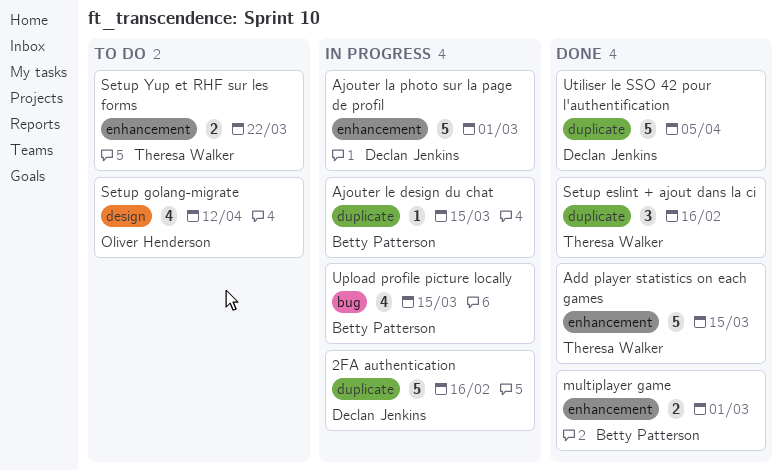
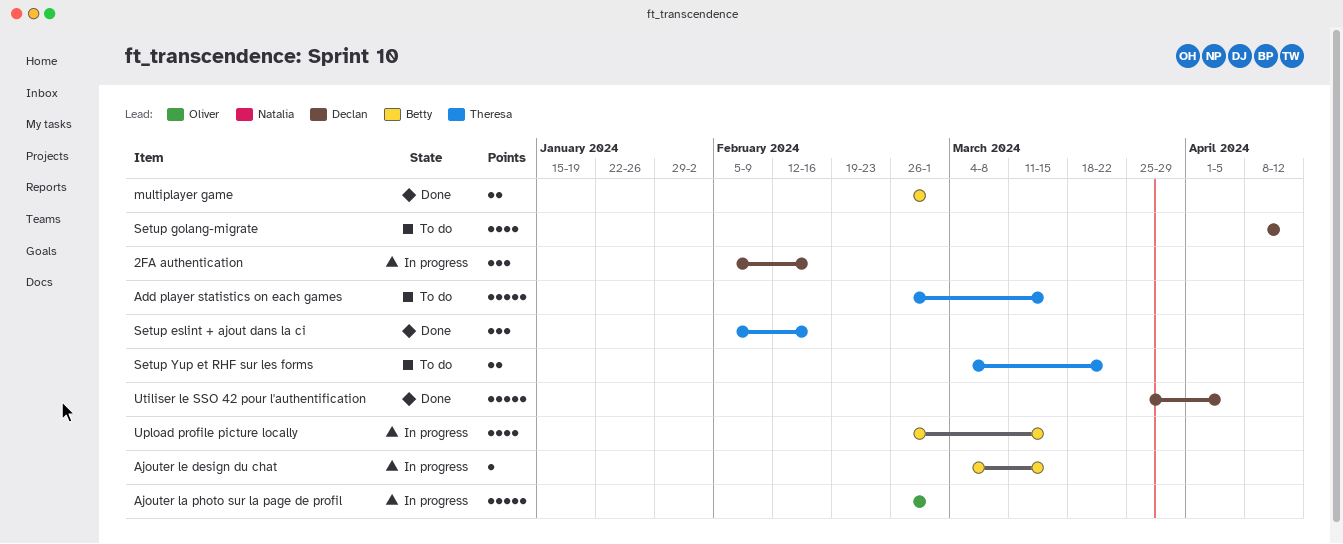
2FA authentication, estimate: 5 -> 3
Add player statistics on each games, status: Done -> To do
Ajouter la photo sur la page de profil, owner: Declan Jenkins -> Oliver Henderson
Setup golang-migrate, owner: Oliver Henderson -> Declan Jenkins

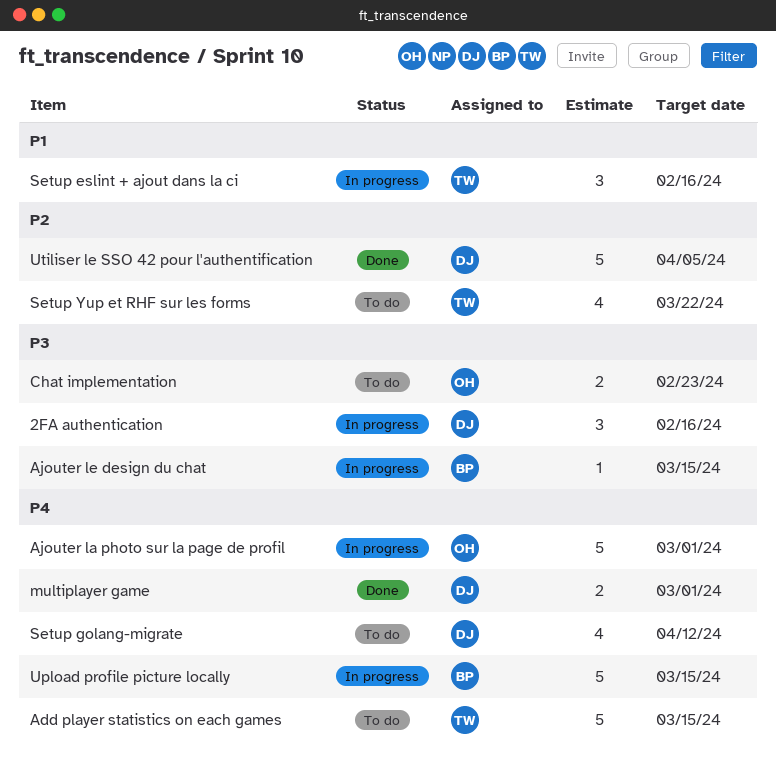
Chat implementation: none -> present
multiplayer game, owner: Betty -> Declan
Setup eslint + ajout dans la ci, status: Done -> In progress
Setup Yup et RHF sur les forms, estimate: 2 -> 4
Upload profile picture locally, estimate: 4 -> 5

